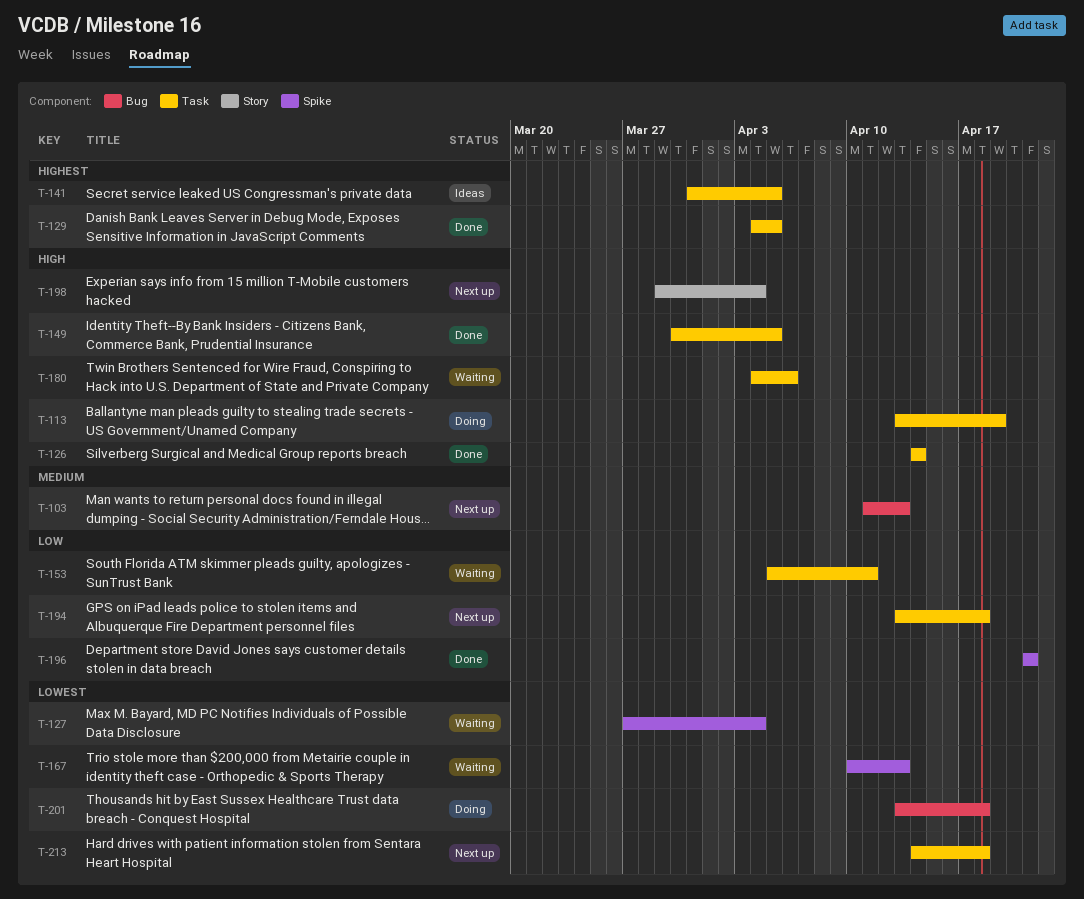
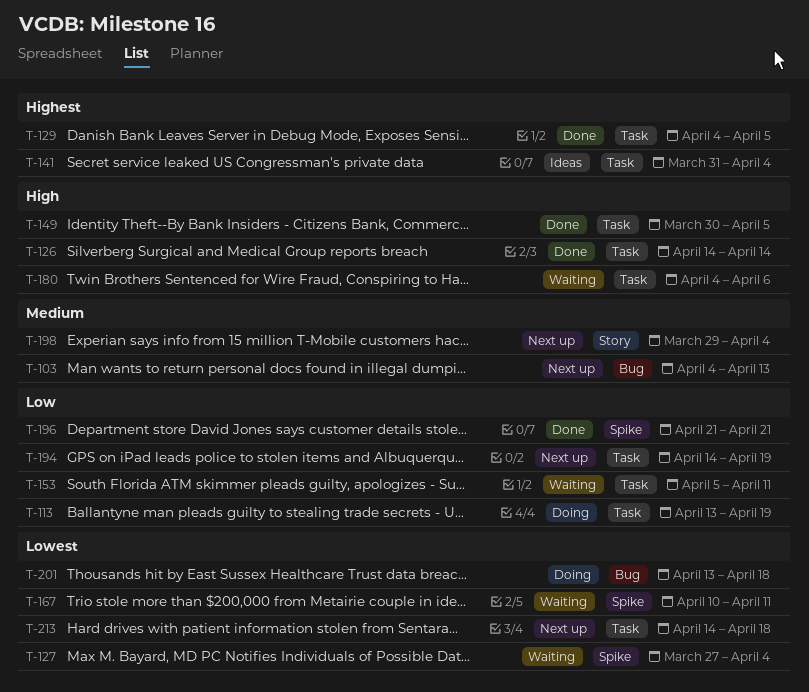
T-103, start: Apr 11 -> Apr 4
T-113, priority: High -> Low
T-141, due: Apr 5 -> Apr 4
T-167, due: Apr 13 -> Apr 11
T-194, start: Apr 13 -> Apr 14
T-194, due: Apr 18 -> Apr 19
T-198, priority: High -> Medium

